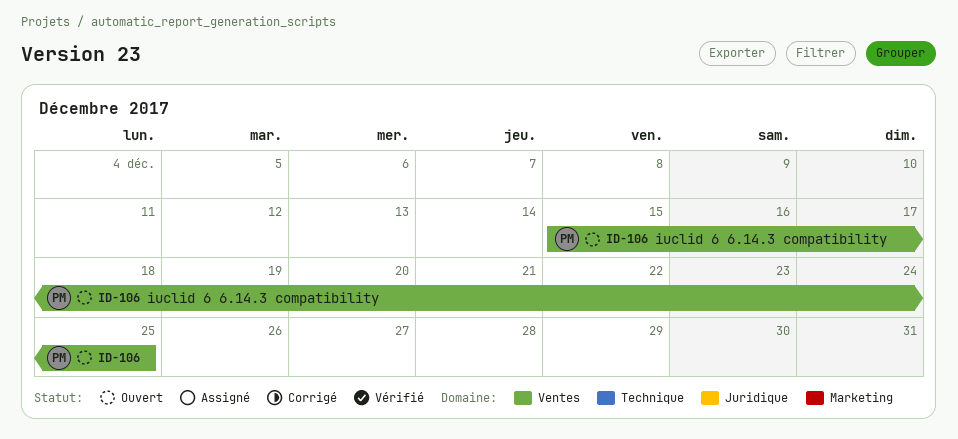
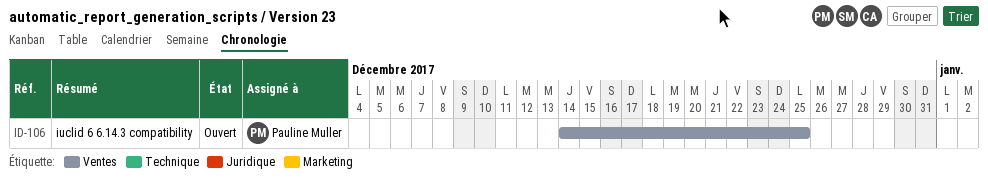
ID-106, start: Dec 15 -> Dec 14

